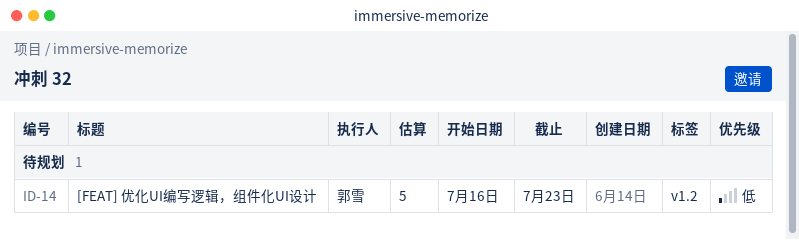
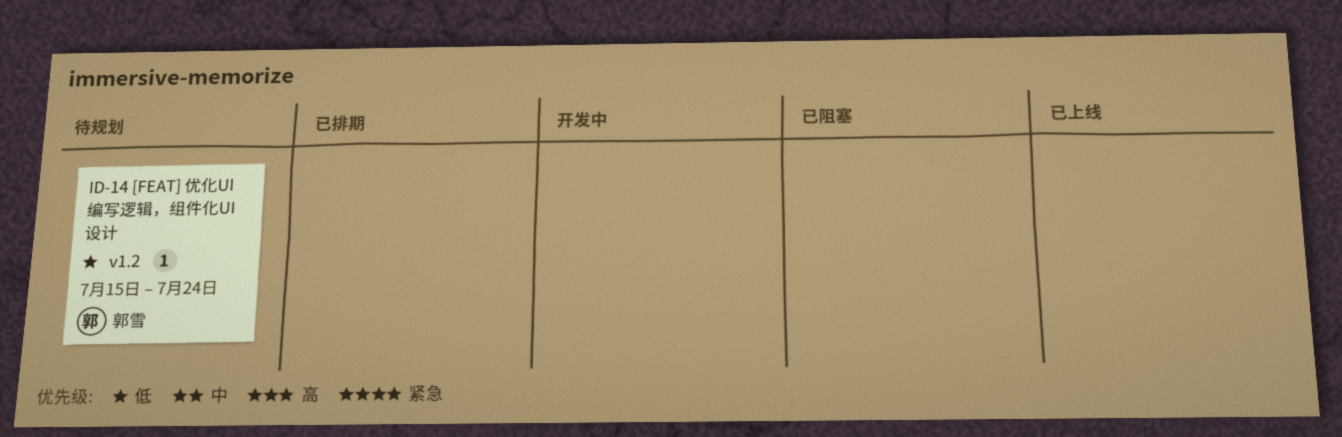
ID-14, estimate: 5 -> 1
ID-14, start: Jul 16 -> Jul 15
ID-14, due: Jul 23 -> Jul 24

